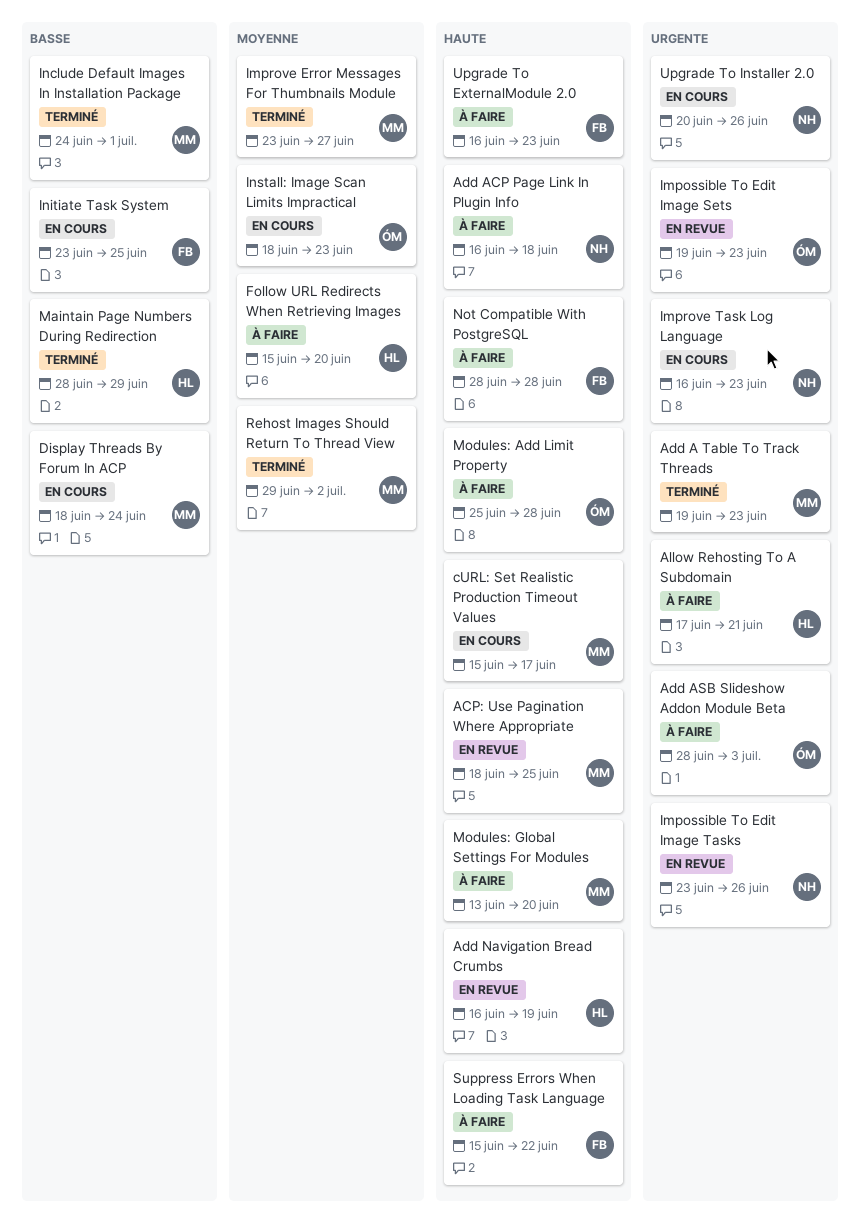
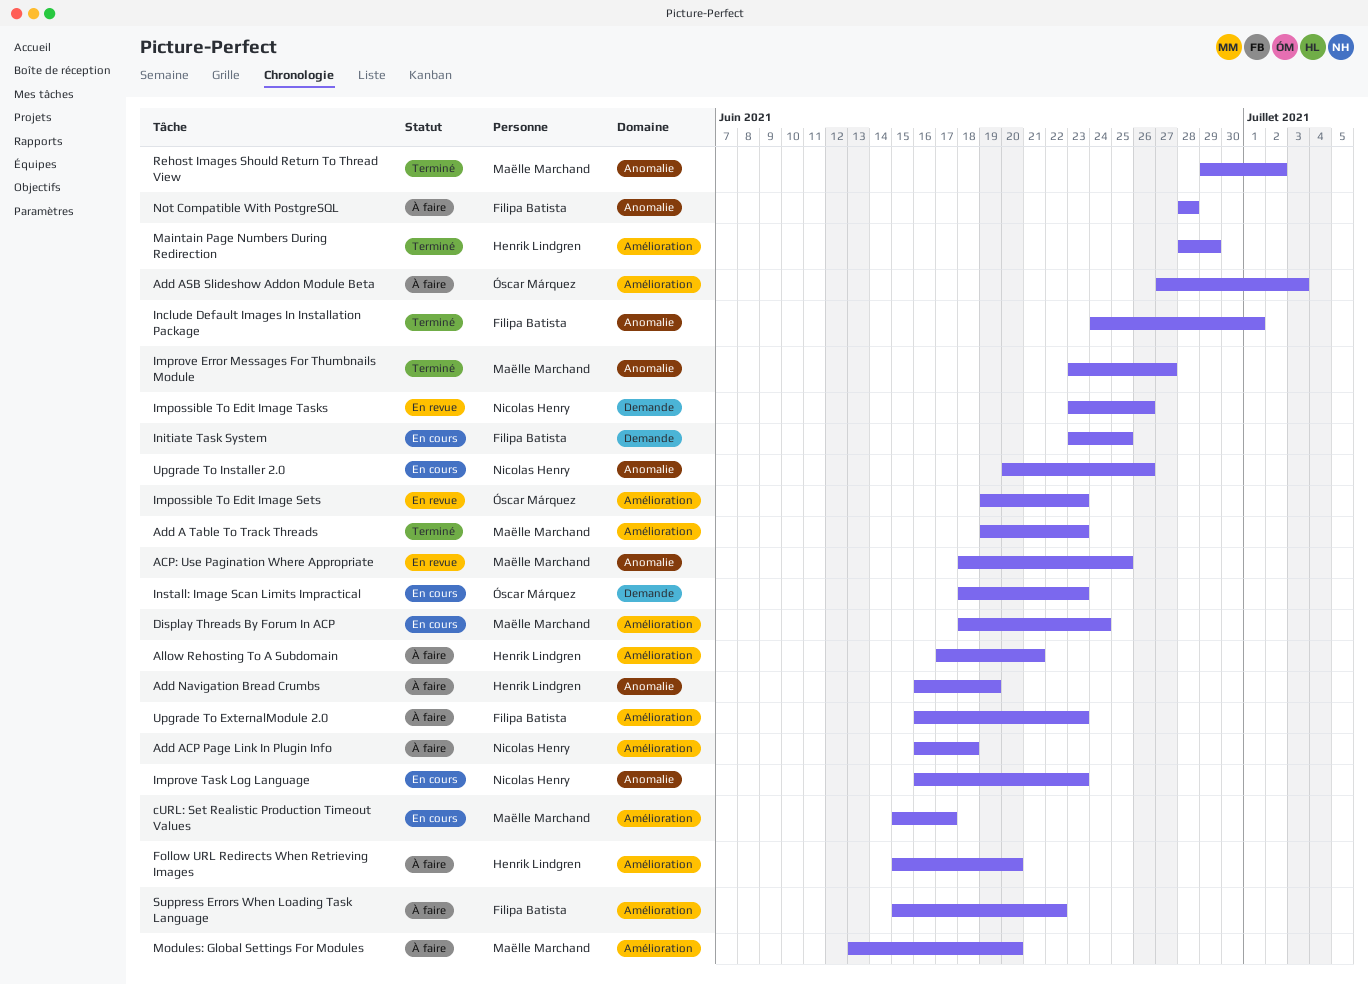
Add ASB Slideshow Addon Module Beta, start: Jun 28 -> Jun 27
Add Navigation Bread Crumbs, status: En revue -> À faire
Include Default Images In Installation Package, owner: Maëlle Marchand -> Filipa Batista
Modules: Add Limit Property: present -> none

